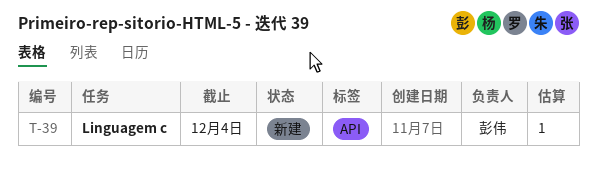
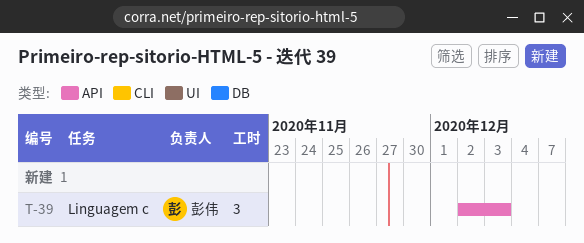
T-39, estimate: 1 -> 3
T-39, due: Dec 4 -> Dec 3

